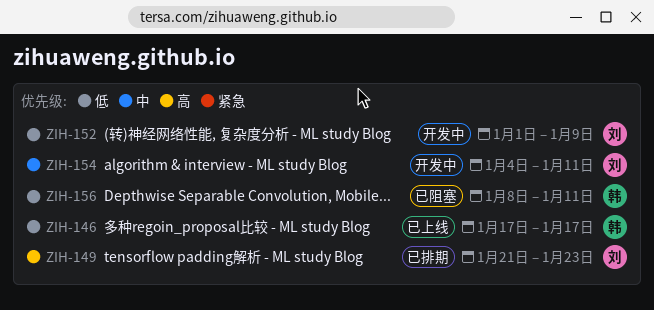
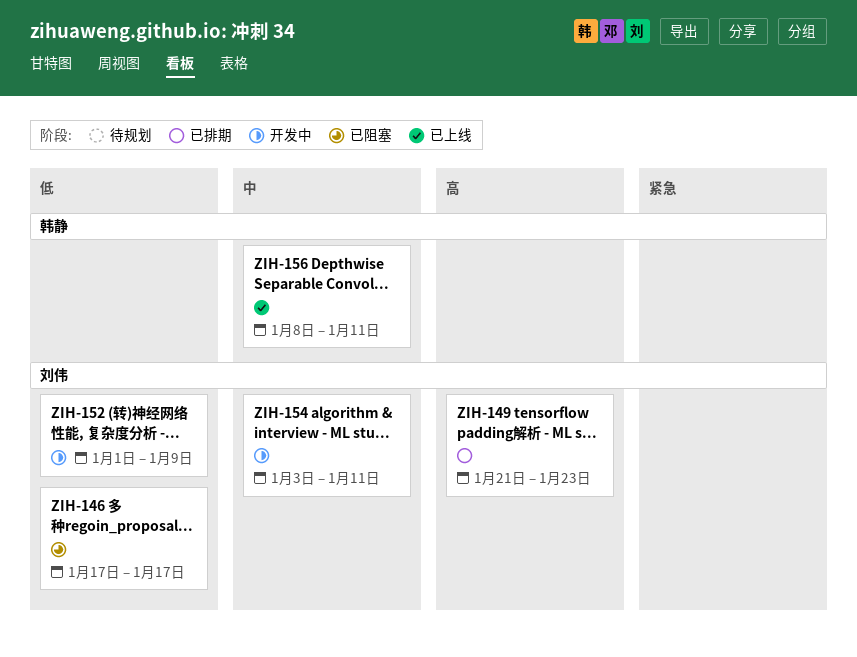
ZIH-146, status: 已上线 -> 已阻塞
ZIH-146, owner: 韩静 -> 刘伟
ZIH-154, start: Jan 4 -> Jan 3
ZIH-156, status: 已阻塞 -> 已上线
ZIH-156, priority: 低 -> 中

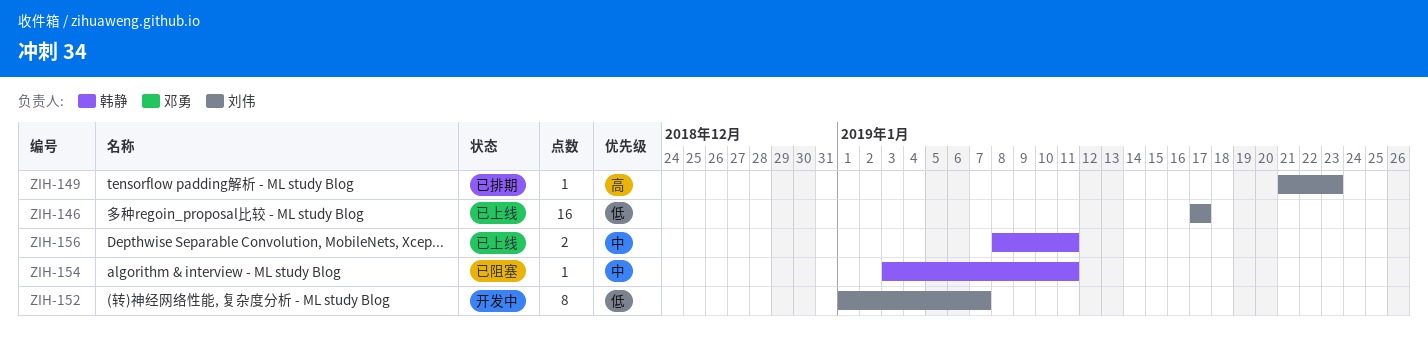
ZIH-146, status: 已阻塞 -> 已上线
ZIH-152, due: Jan 9 -> Jan 7
ZIH-154, status: 开发中 -> 已阻塞
ZIH-154, owner: 刘伟 -> 韩静

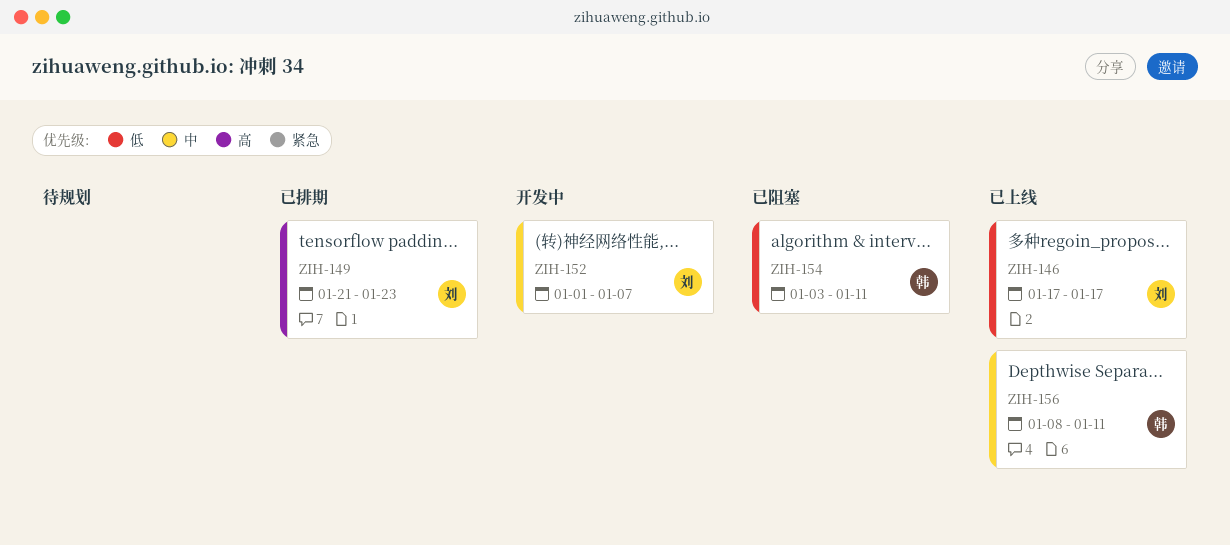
ZIH-152, priority: 低 -> 中
ZIH-154, priority: 中 -> 低

